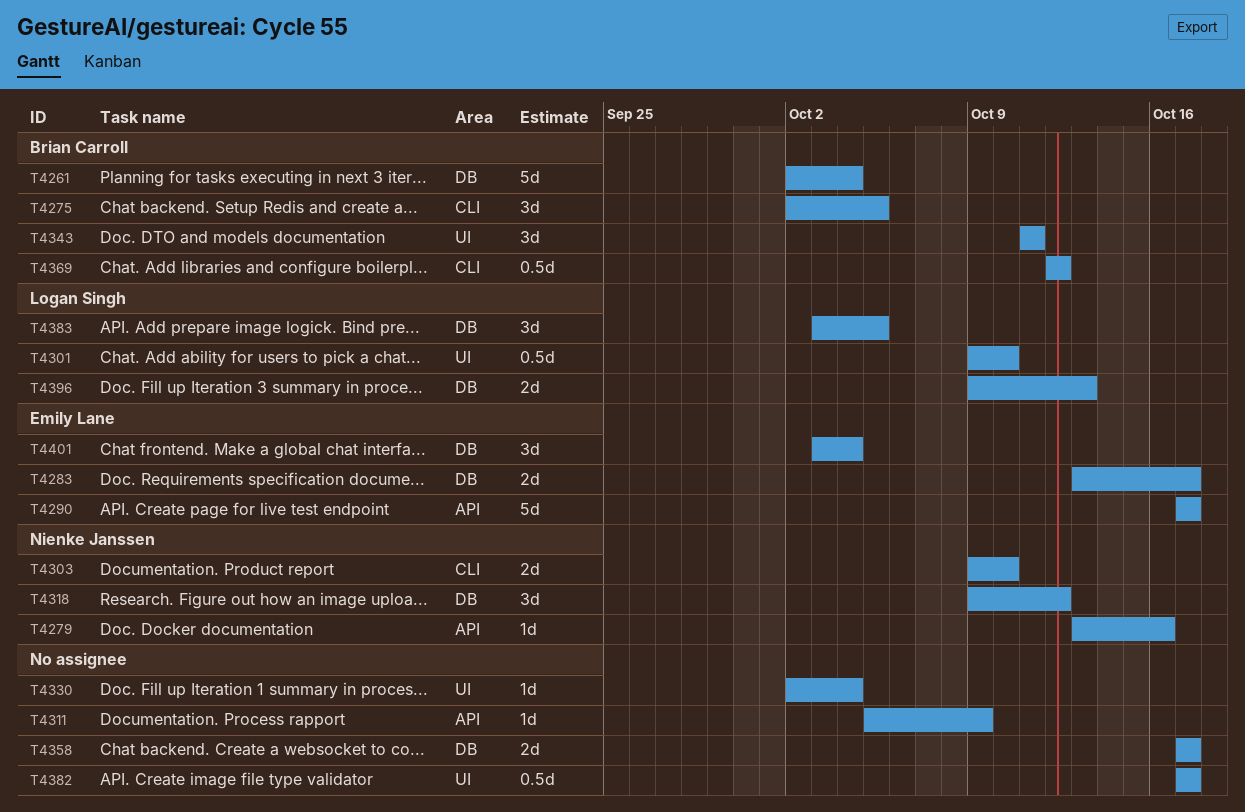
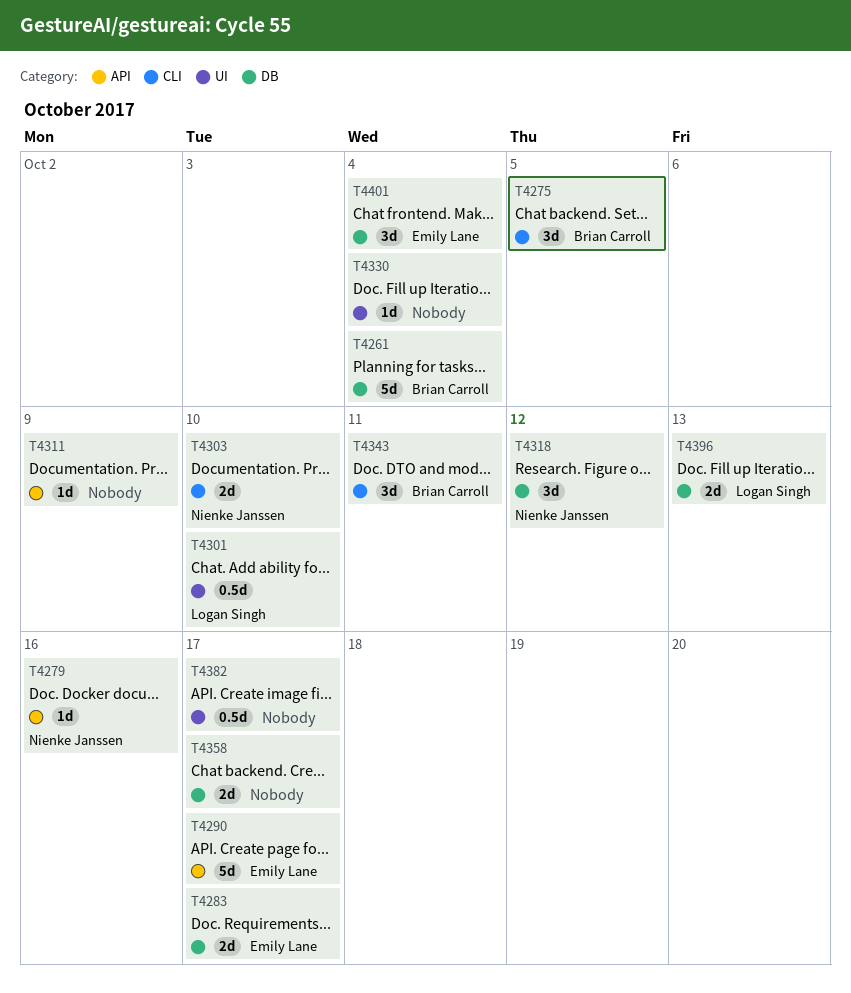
T4343, label: UI -> CLI
T4369: present -> none
T4383: present -> none

